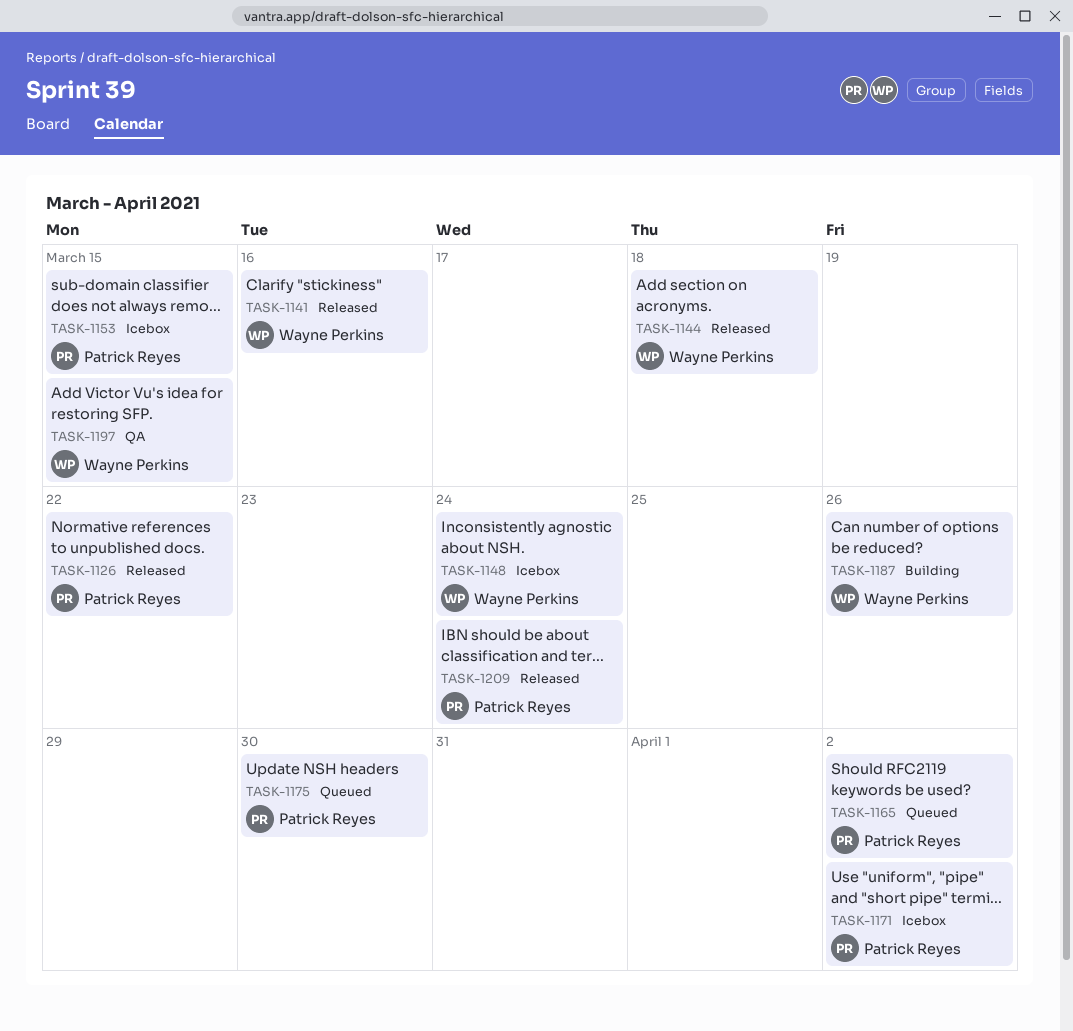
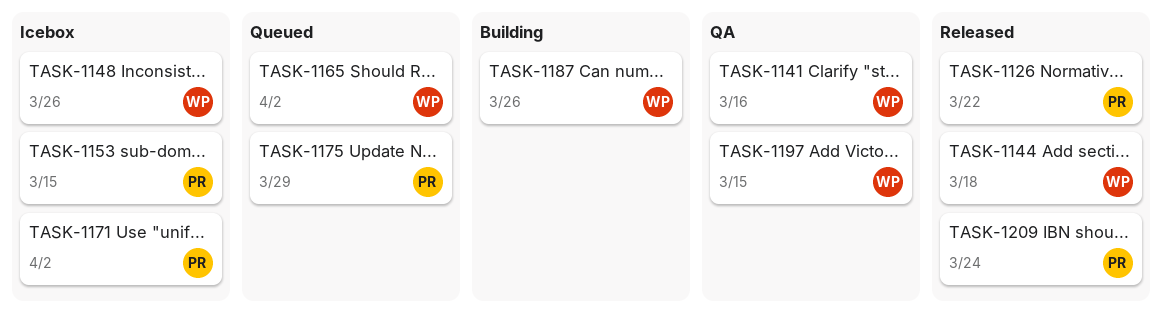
TASK-1141, status: Released -> QA
TASK-1148, due: Mar 24 -> Mar 26
TASK-1165, owner: Patrick Reyes -> Wayne Perkins
TASK-1175, due: Mar 30 -> Mar 29

